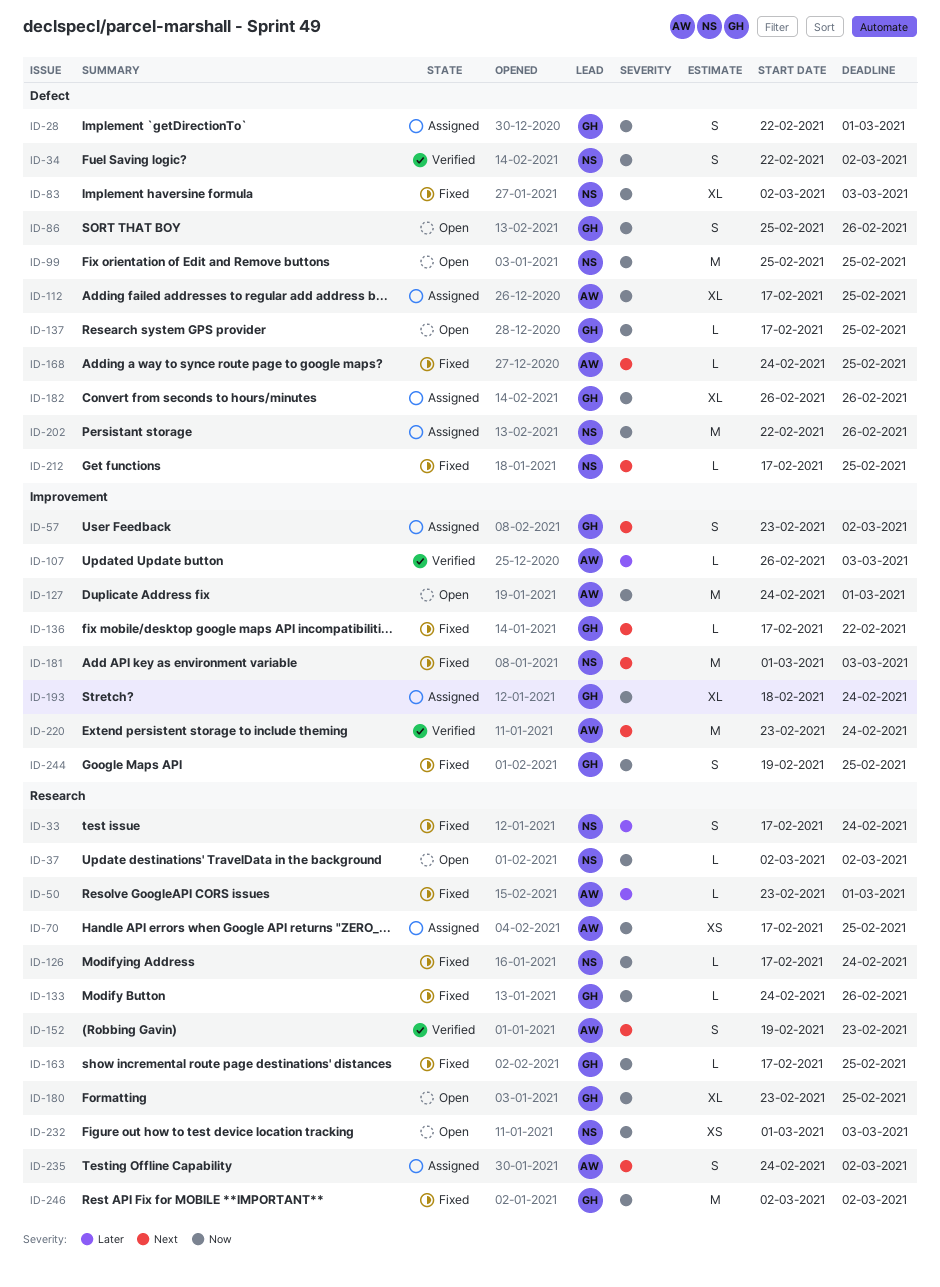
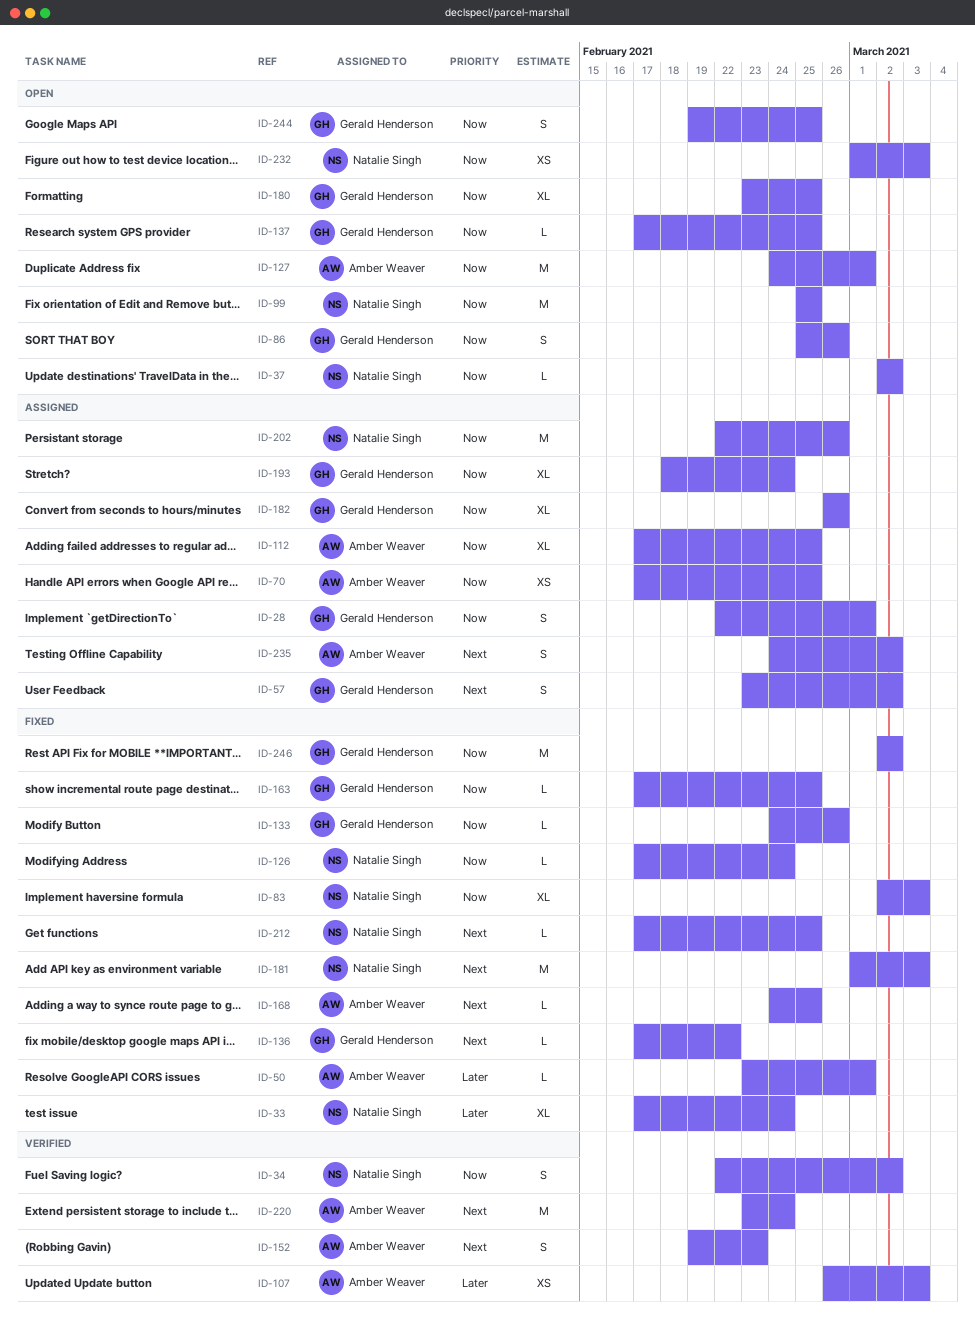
ID-33, estimate: S -> XL
ID-107, estimate: L -> XS
ID-244, status: Fixed -> Open

